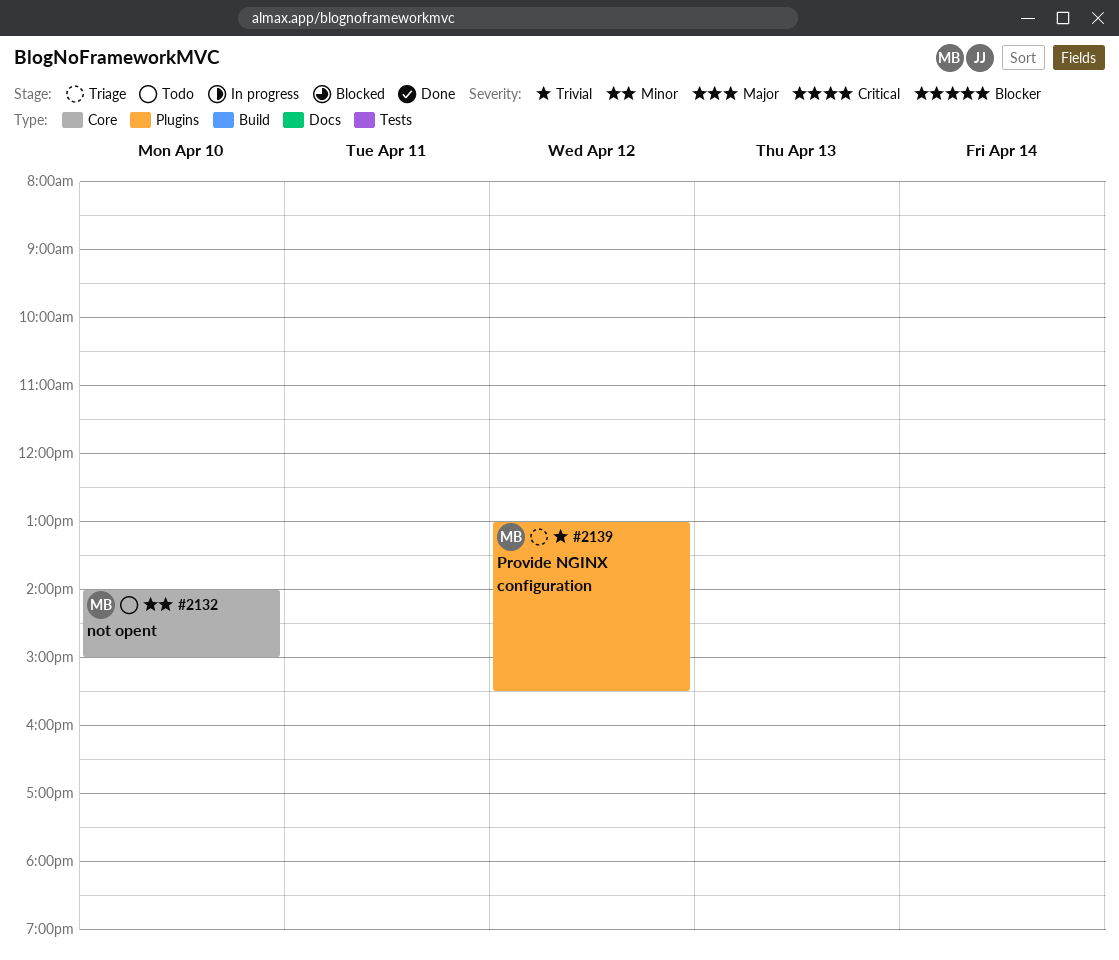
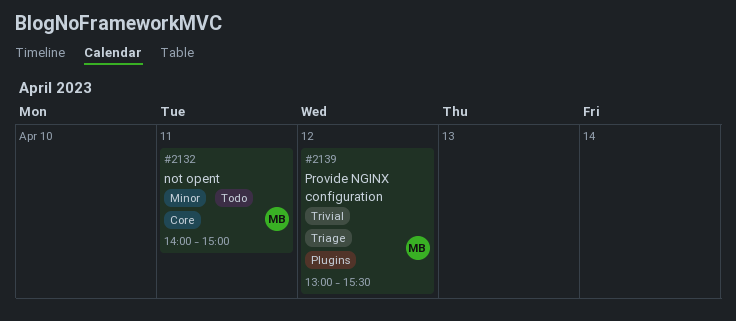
#2132, day: Apr 10 -> Apr 11

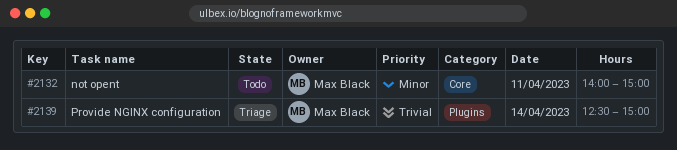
#2139, day: Apr 12 -> Apr 14
#2139, begins: 13:00 -> 12:30
#2139, ends: 15:30 -> 15:00

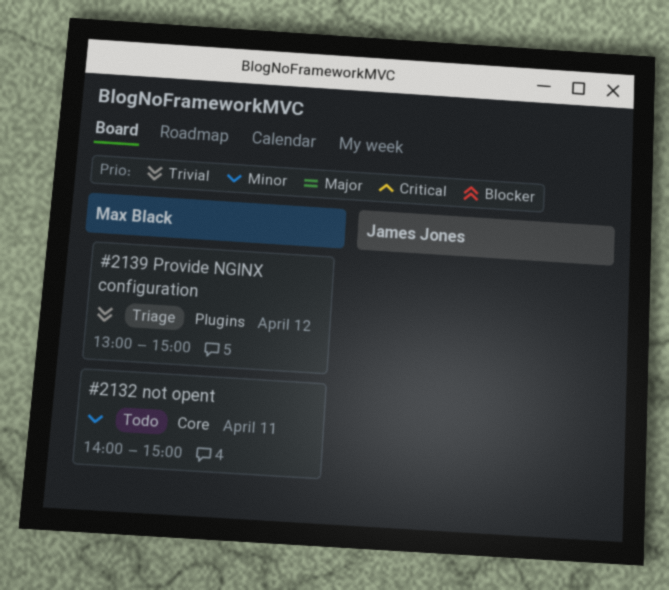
#2139, day: Apr 14 -> Apr 12
#2139, begins: 12:30 -> 13:00

